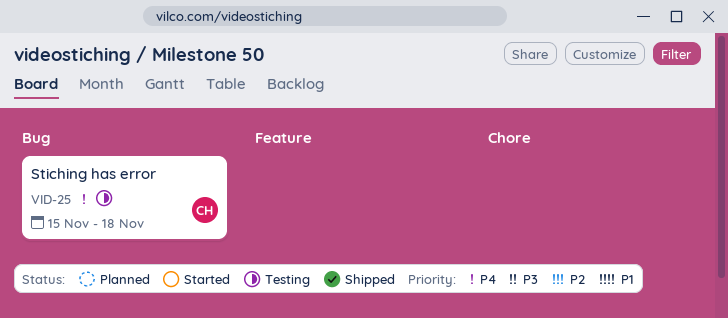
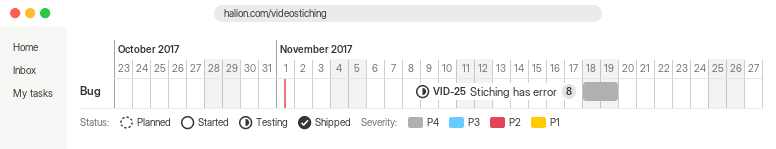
VID-25, start: Nov 15 -> Nov 18
VID-25, due: Nov 18 -> Nov 19

